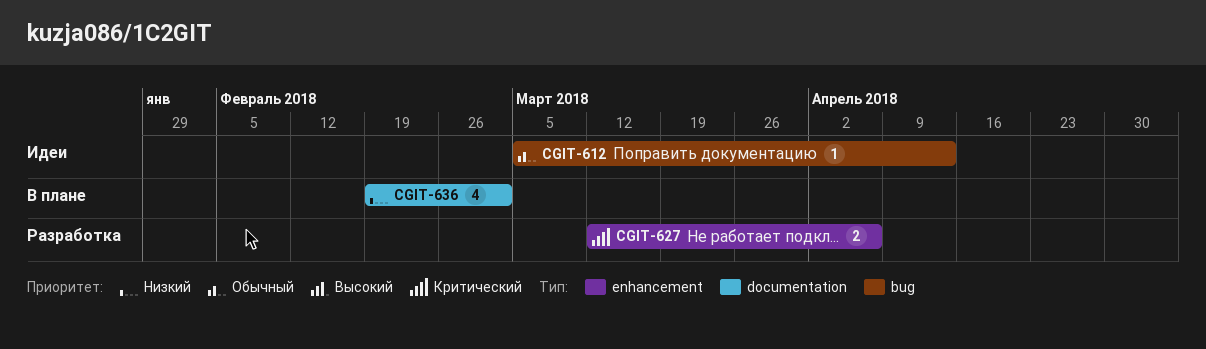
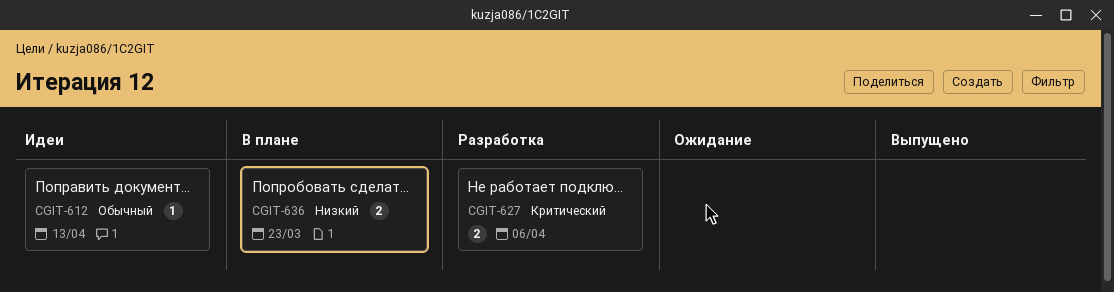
CGIT-636, estimate: 4 -> 2
CGIT-636, due: Mar 2 -> Mar 23

